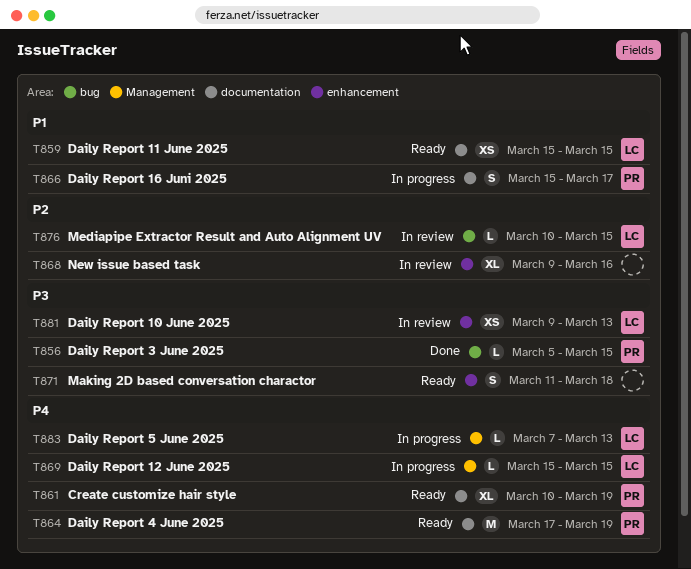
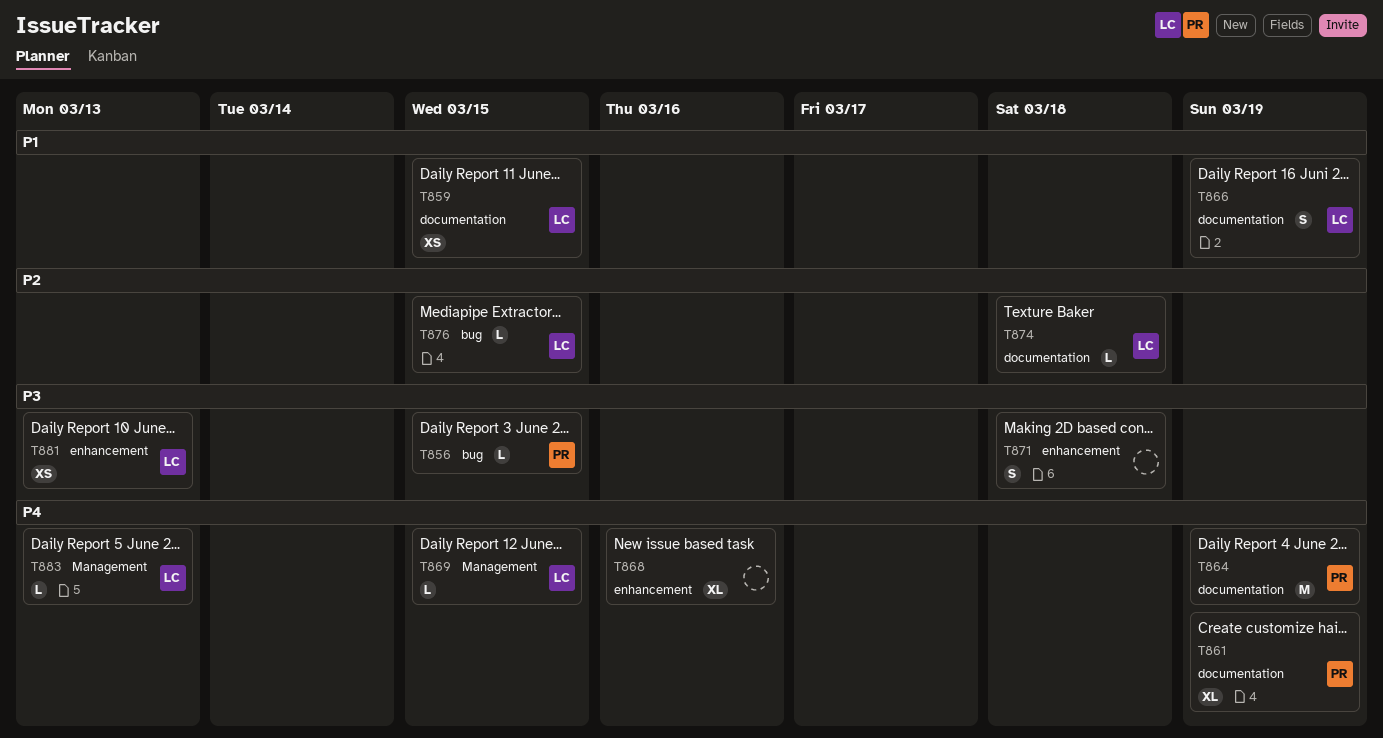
T866, owner: PR -> LC
T866, due: Mar 17 -> Mar 19
T868, priority: P2 -> P4
T874: none -> present

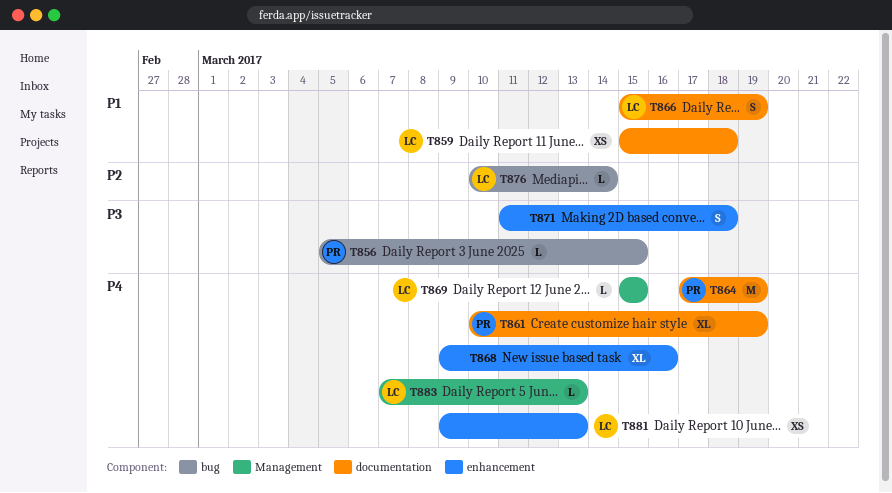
T859, due: Mar 15 -> Mar 18
T874: present -> none
T876, due: Mar 15 -> Mar 14
T881, priority: P3 -> P4

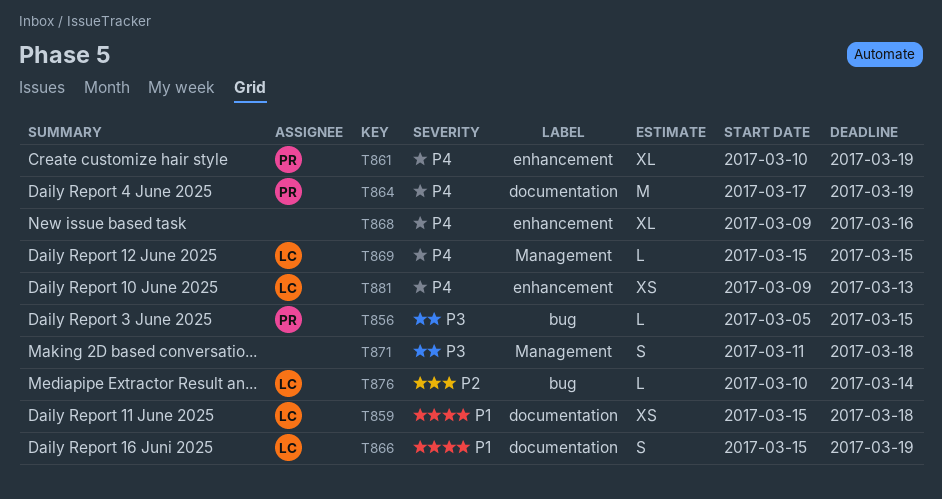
T861, label: documentation -> enhancement
T871, label: enhancement -> Management
T883: present -> none

